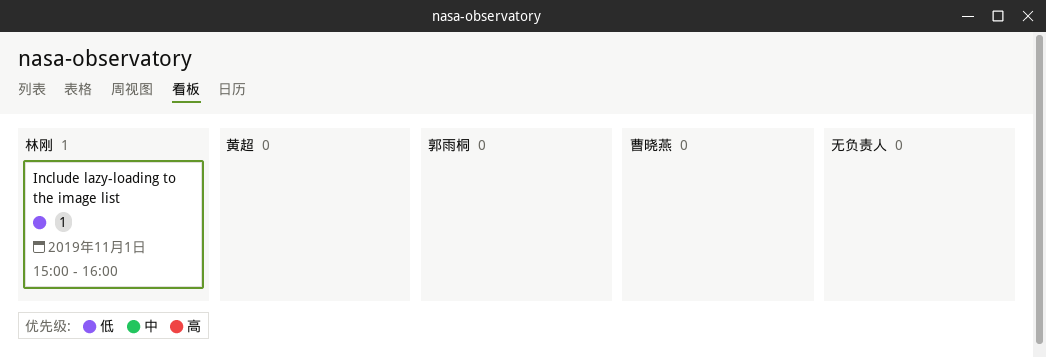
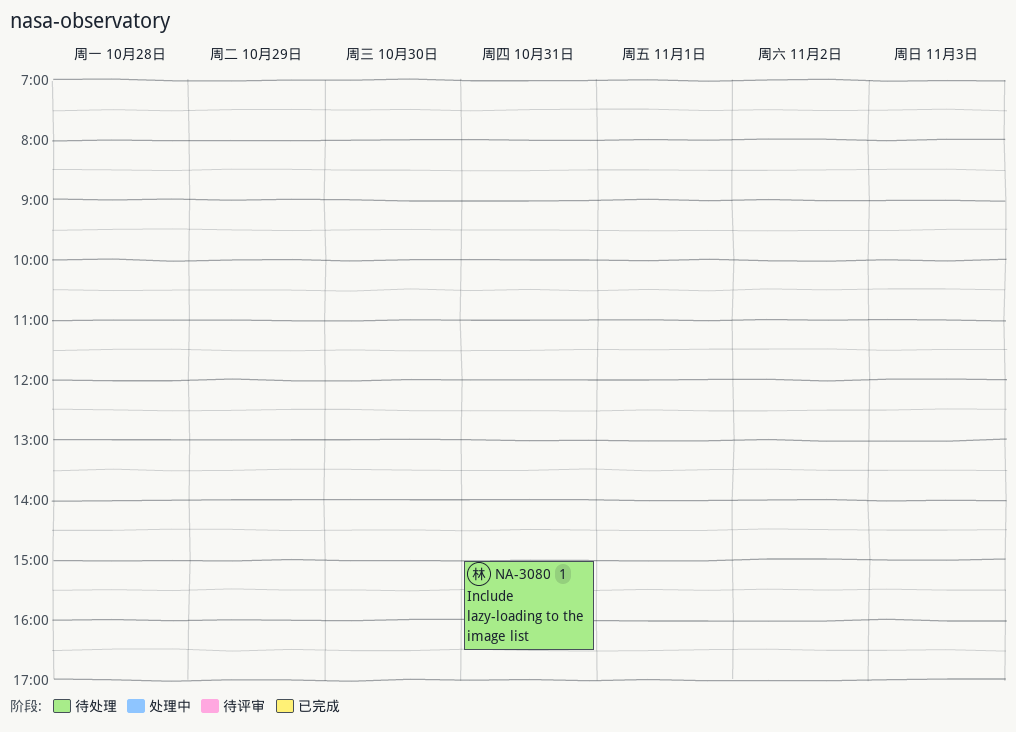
Include lazy-loading to the image list, day: Nov 1 -> Oct 31
Include lazy-loading to the image list, ends: 16:00 -> 16:30

